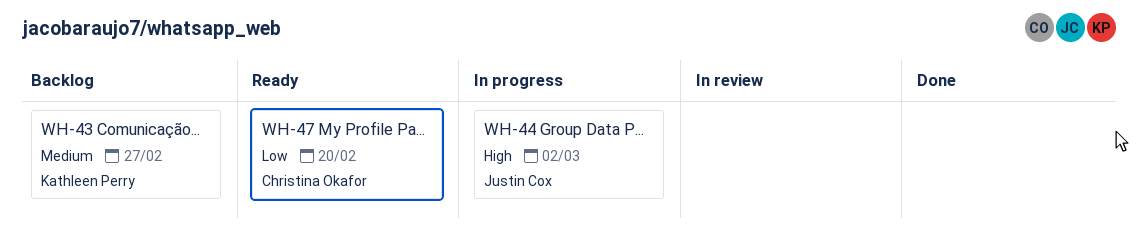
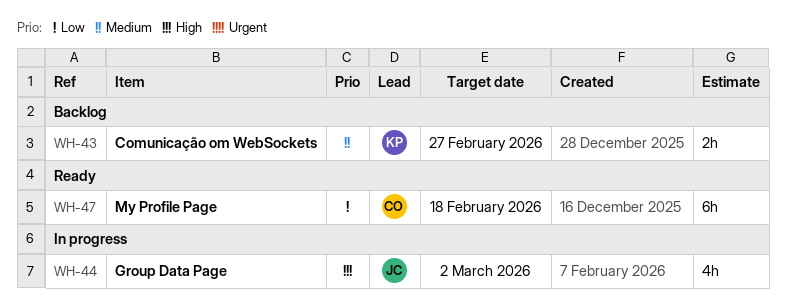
WH-47, due: Feb 20 -> Feb 18

